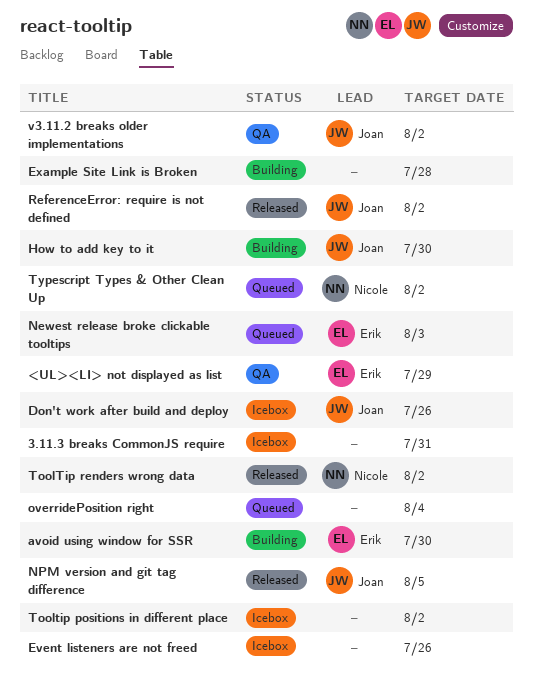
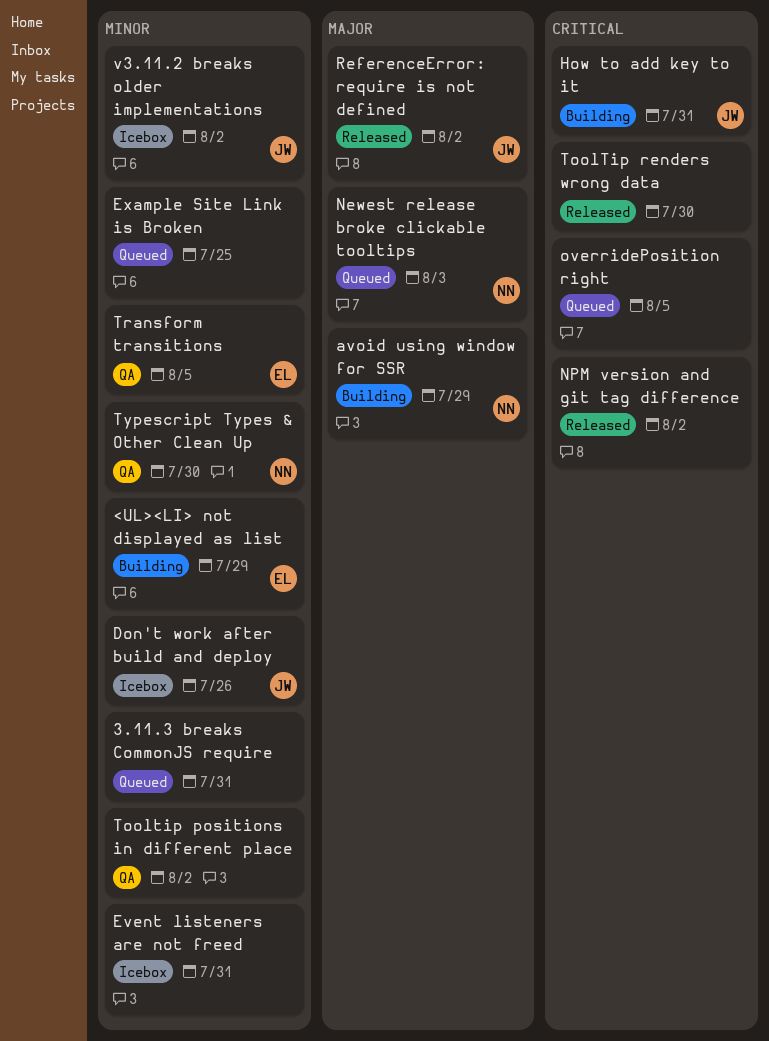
3.11.3 breaks CommonJS require, status: Icebox -> Queued
<UL><LI> not displayed as list, status: QA -> Building
avoid using window for SSR, owner: Erik -> Nicole
avoid using window for SSR, due: Jul 30 -> Jul 29
Event listeners are not freed, due: Jul 26 -> Jul 31
Example Site Link is Broken, status: Building -> Queued
Example Site Link is Broken, due: Jul 28 -> Jul 25
How to add key to it, due: Jul 30 -> Jul 31
Newest release broke clickable tooltips, owner: Erik -> Nicole
NPM version and git tag difference, owner: Joan -> none
NPM version and git tag difference, due: Aug 5 -> Aug 2
overridePosition right, due: Aug 4 -> Aug 5
Tooltip positions in different place, status: Icebox -> QA
ToolTip renders wrong data, owner: Nicole -> none
ToolTip renders wrong data, due: Aug 2 -> Jul 30
Transform transitions: none -> present
Typescript Types & Other Clean Up, status: Queued -> QA
Typescript Types & Other Clean Up, due: Aug 2 -> Jul 30
v3.11.2 breaks older implementations, status: QA -> Icebox

